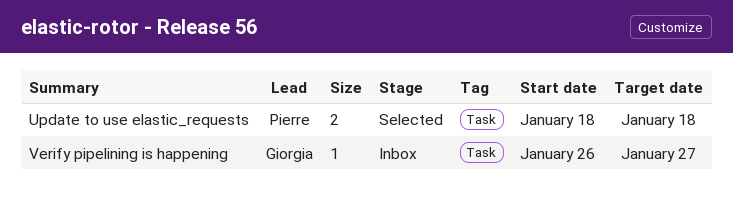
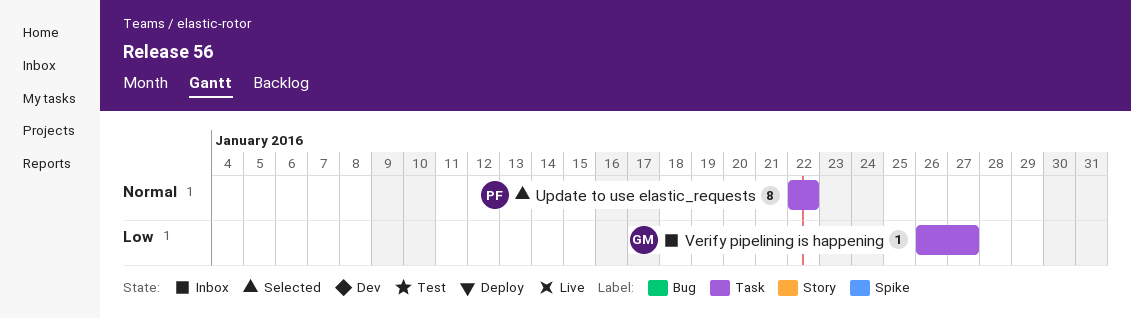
Update to use elastic_requests, estimate: 2 -> 8
Update to use elastic_requests, start: Jan 18 -> Jan 22
Update to use elastic_requests, due: Jan 18 -> Jan 22

